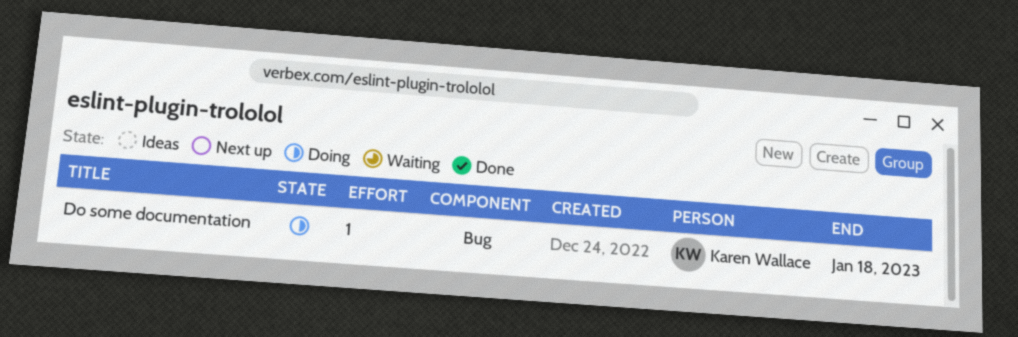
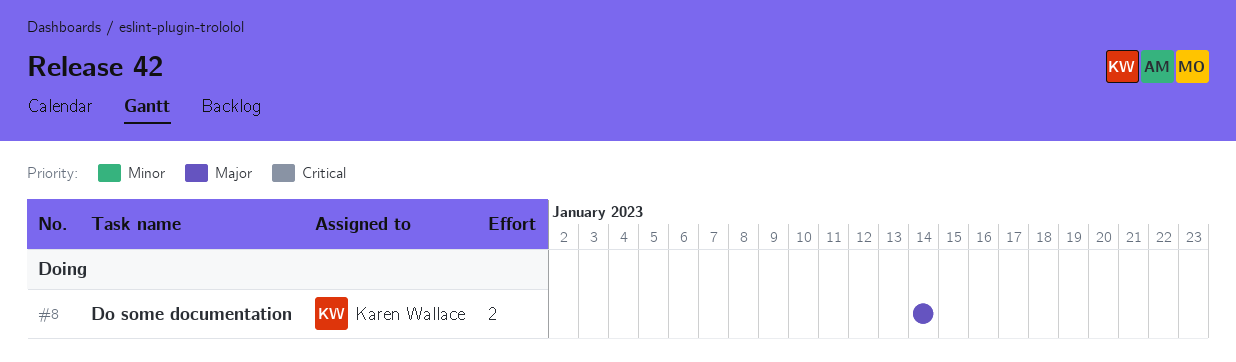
Do some documentation, estimate: 1 -> 2
Do some documentation, due: Jan 18 -> Jan 14

